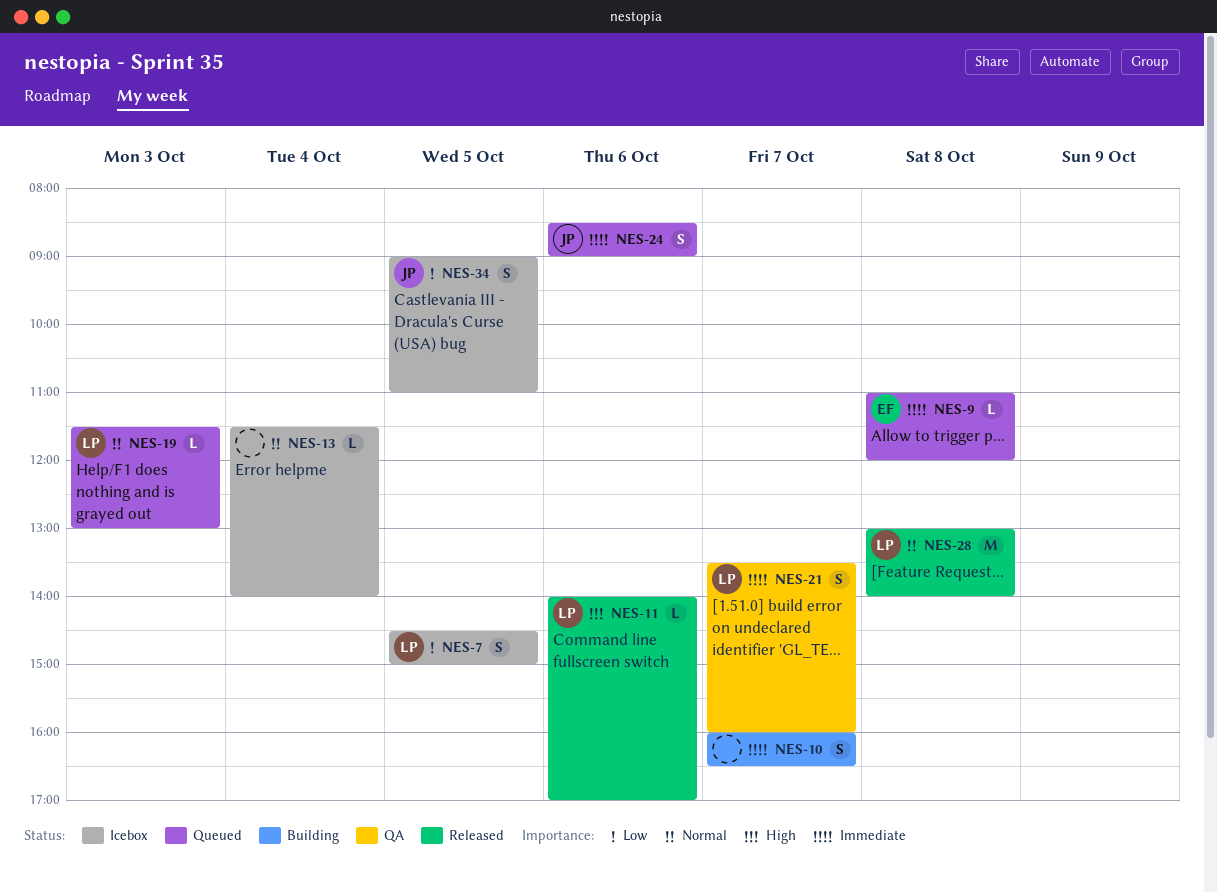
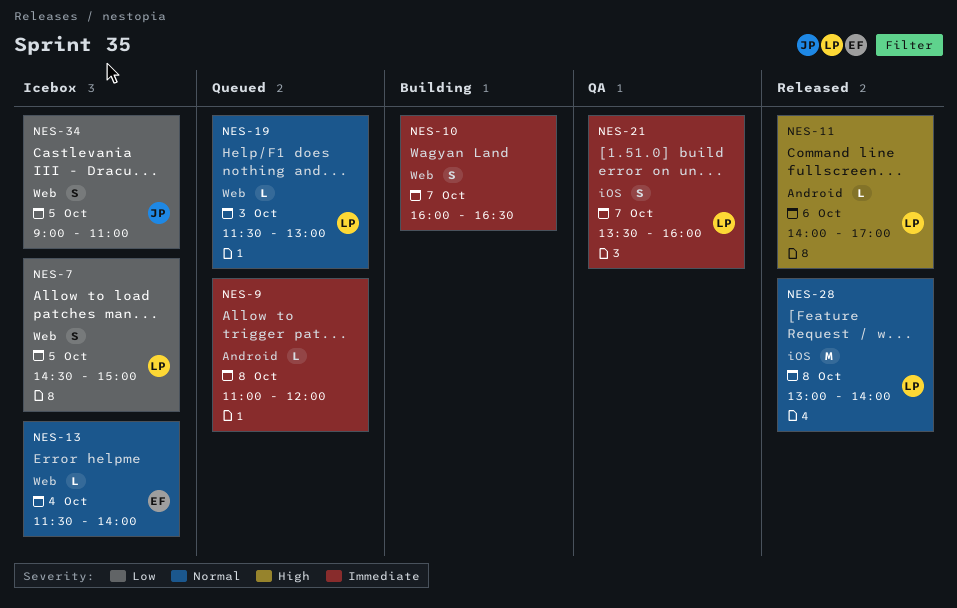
NES-9, owner: EF -> none
NES-13, owner: none -> EF
NES-24: present -> none

